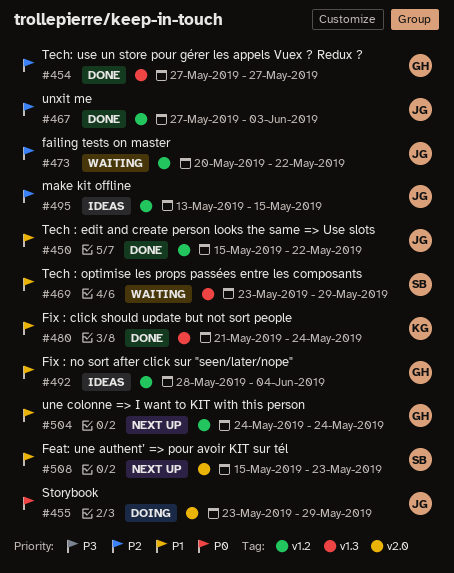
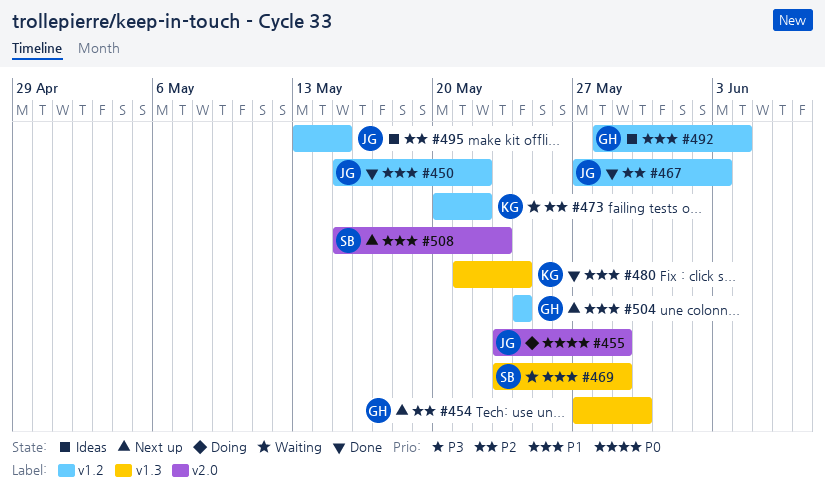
#454, status: Done -> Next up
#454, due: May 27 -> May 30
#473, owner: JG -> KG

